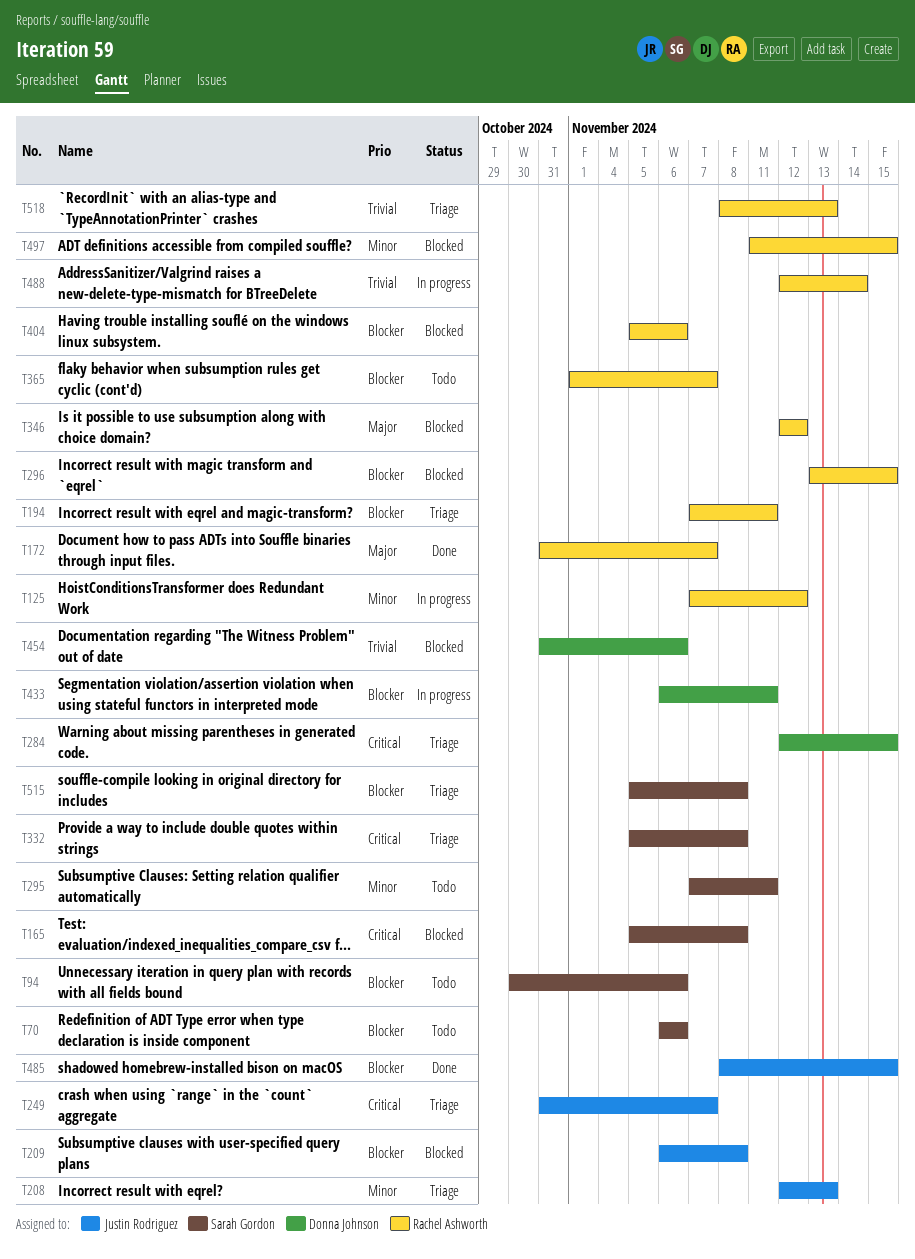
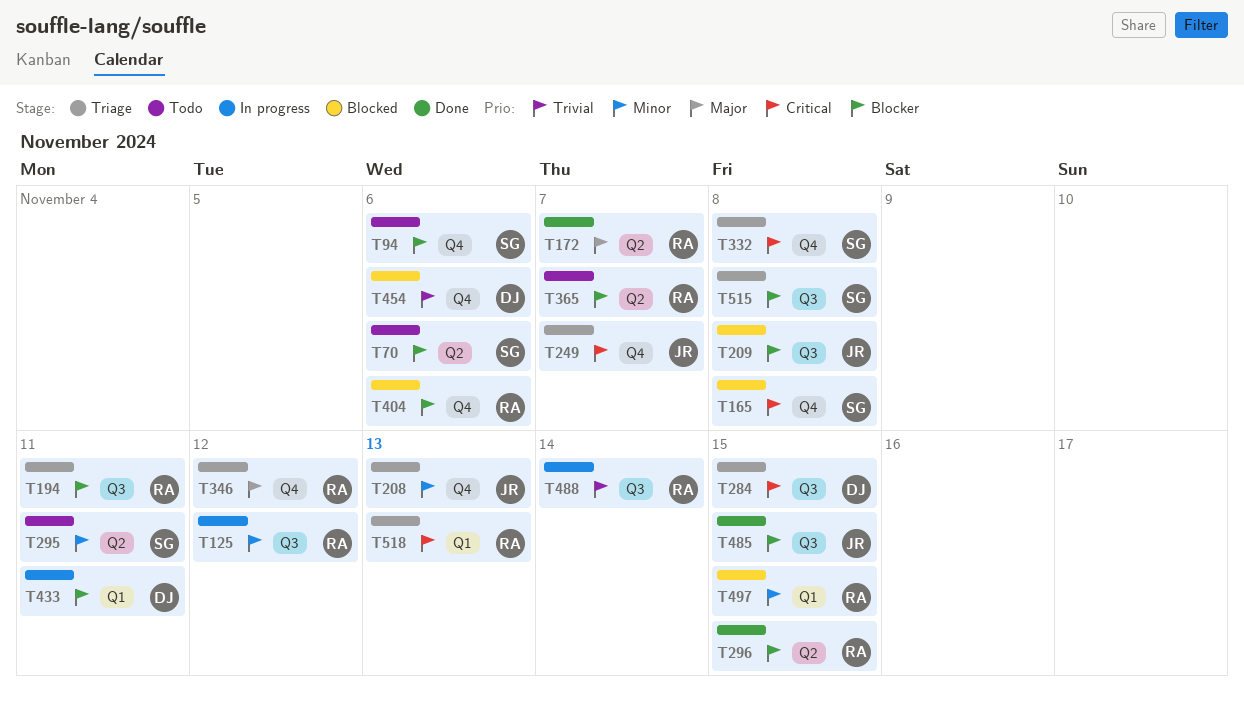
T296, status: Blocked -> Done
T346, status: Blocked -> Triage
T518, priority: Trivial -> Critical

